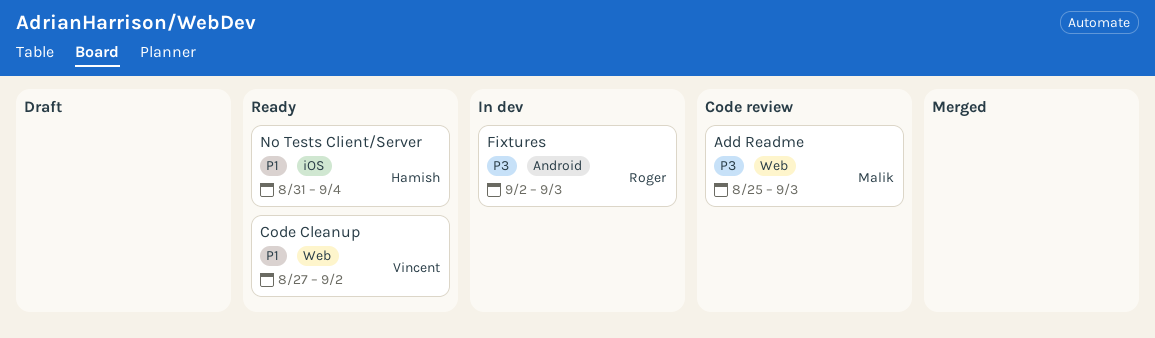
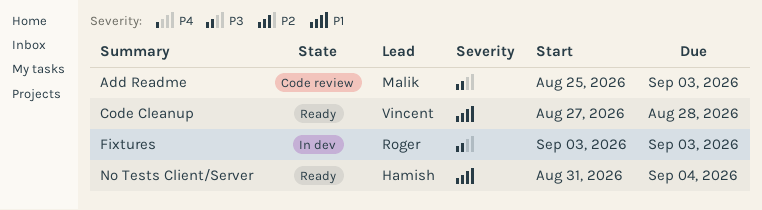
Code Cleanup, due: Sep 2 -> Aug 28
Fixtures, start: Sep 2 -> Sep 3

